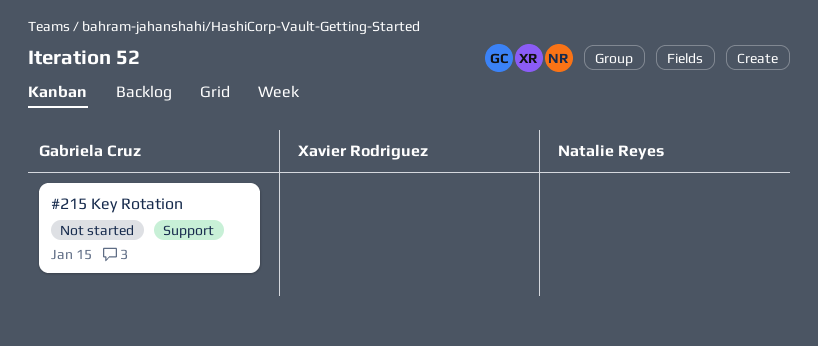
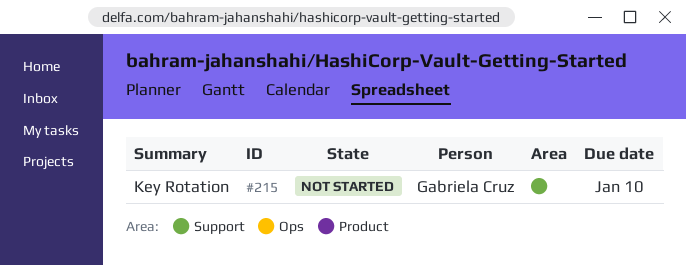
#215, due: Jan 15 -> Jan 10

